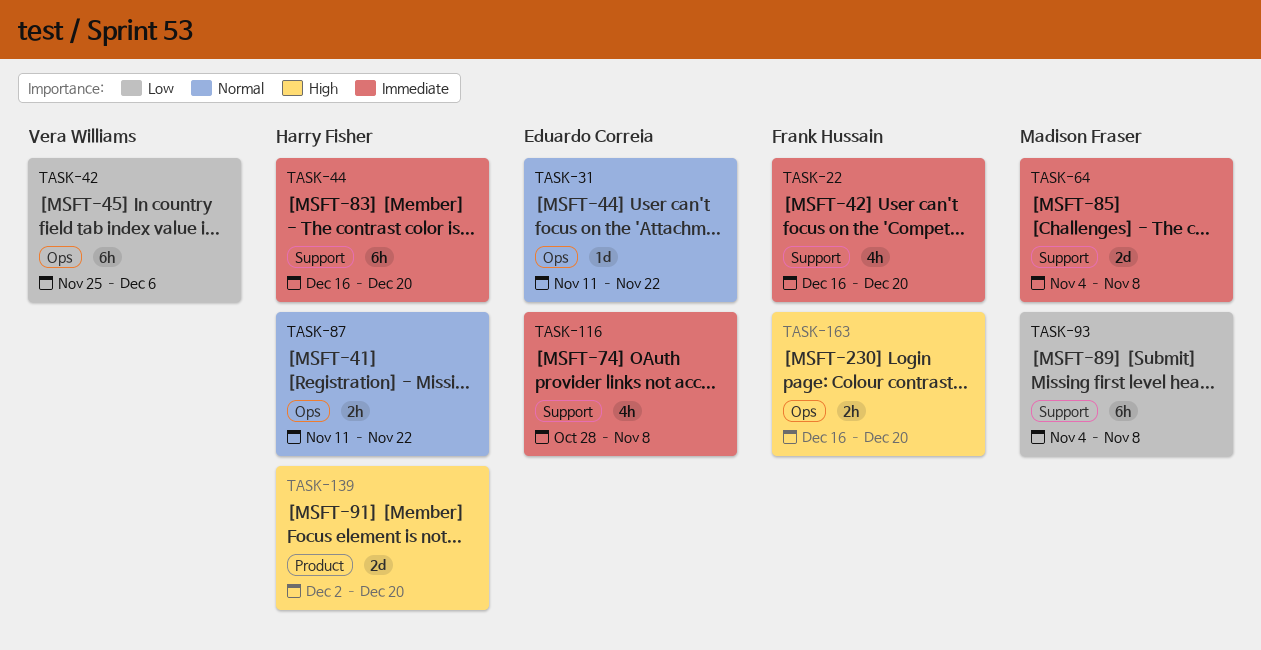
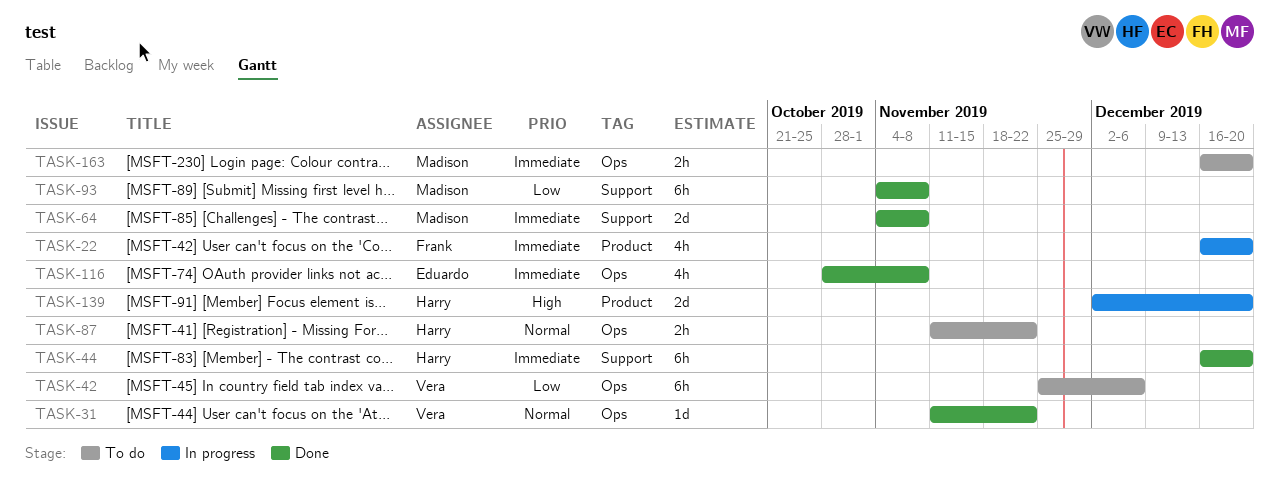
TASK-22, label: Support -> Product
TASK-31, owner: Eduardo Correia -> Vera Williams
TASK-116, label: Support -> Ops
TASK-163, owner: Frank Hussain -> Madison Fraser
TASK-163, priority: High -> Immediate

